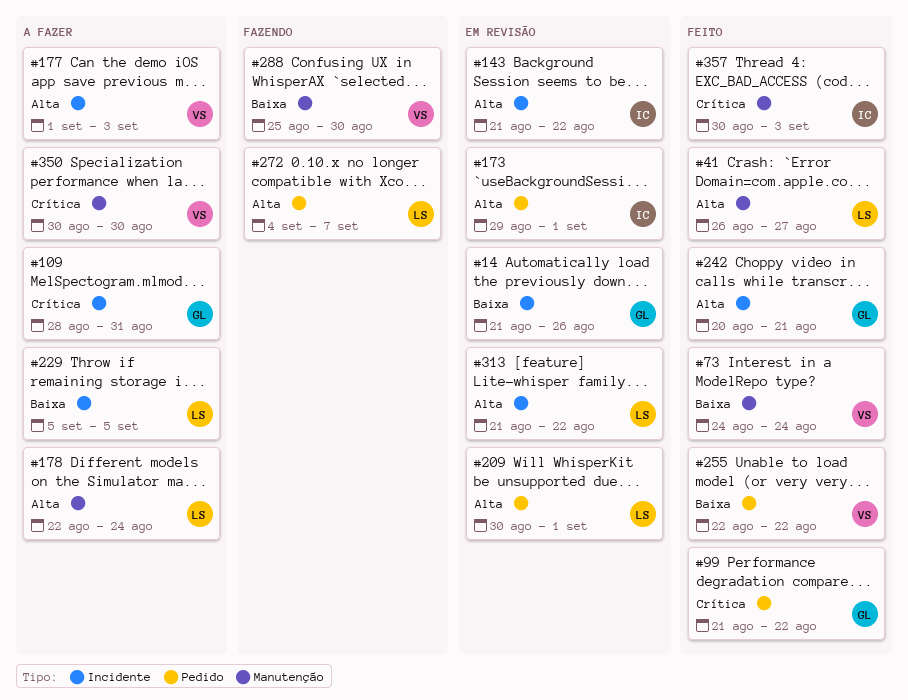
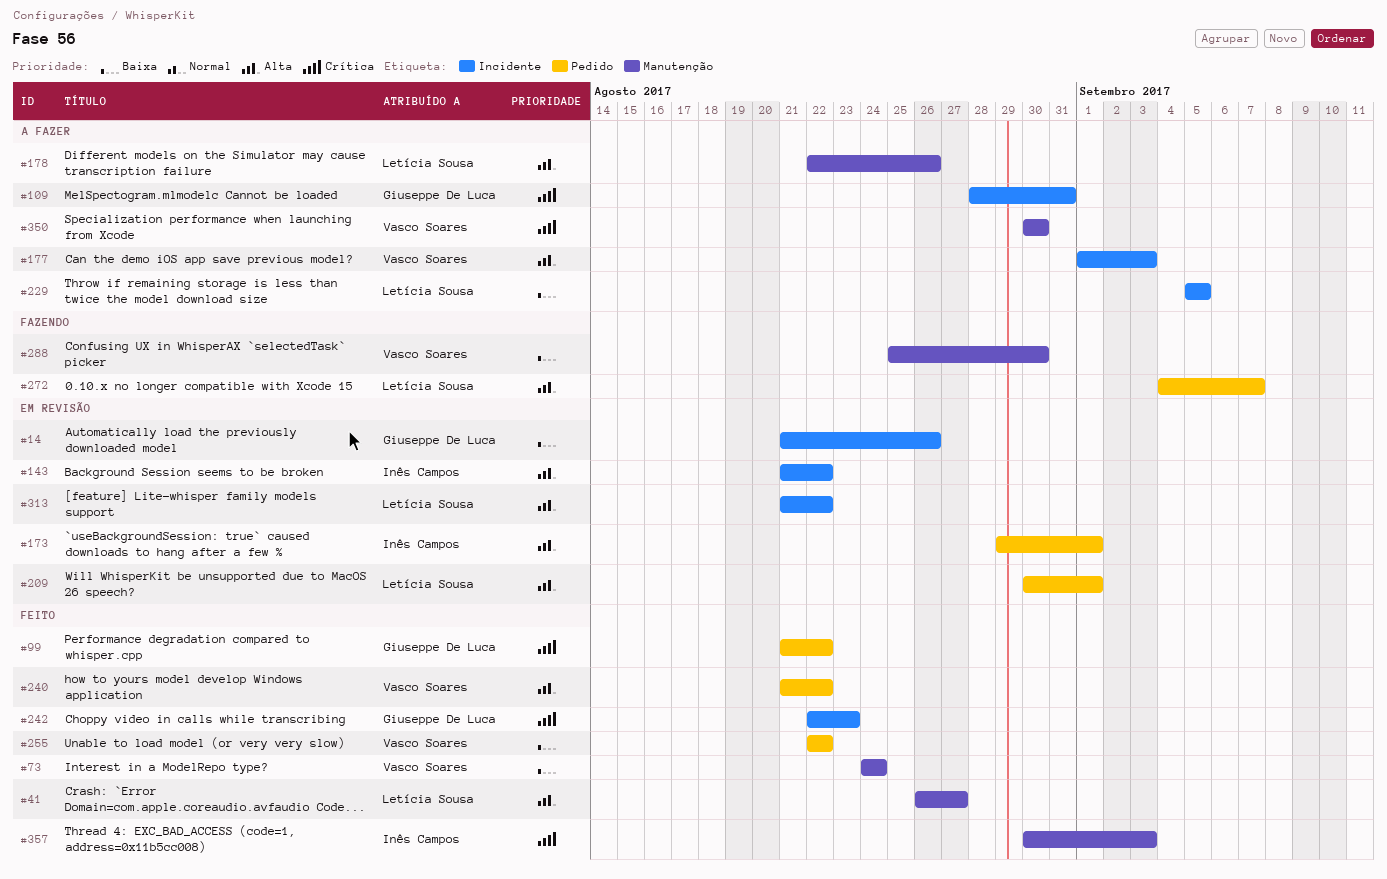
#178, due: Aug 24 -> Aug 26
#240: none -> present
#242, priority: Alta -> Crítica
#242, start: Aug 20 -> Aug 22
#242, due: Aug 21 -> Aug 23

